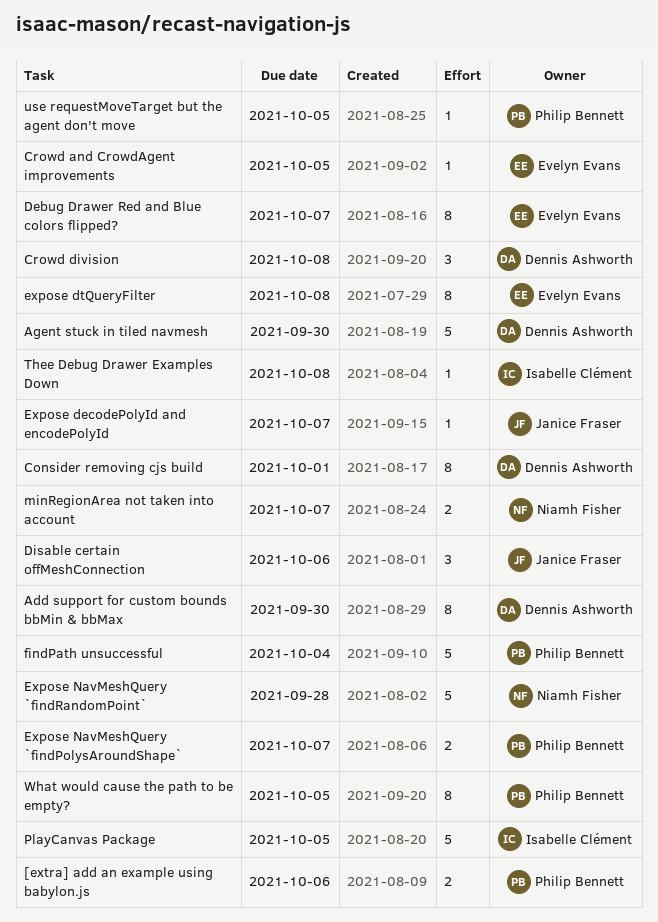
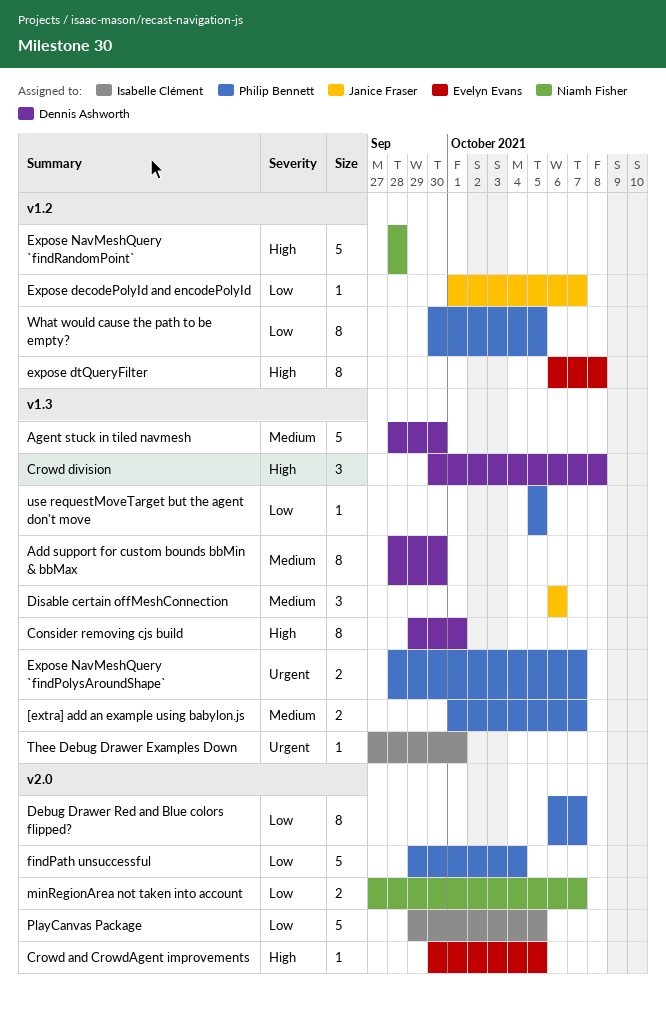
[extra] add an example using babylon.js, due: Oct 6 -> Oct 7
Debug Drawer Red and Blue colors flipped?, owner: Evelyn Evans -> Philip Bennett
Thee Debug Drawer Examples Down, due: Oct 8 -> Oct 1

